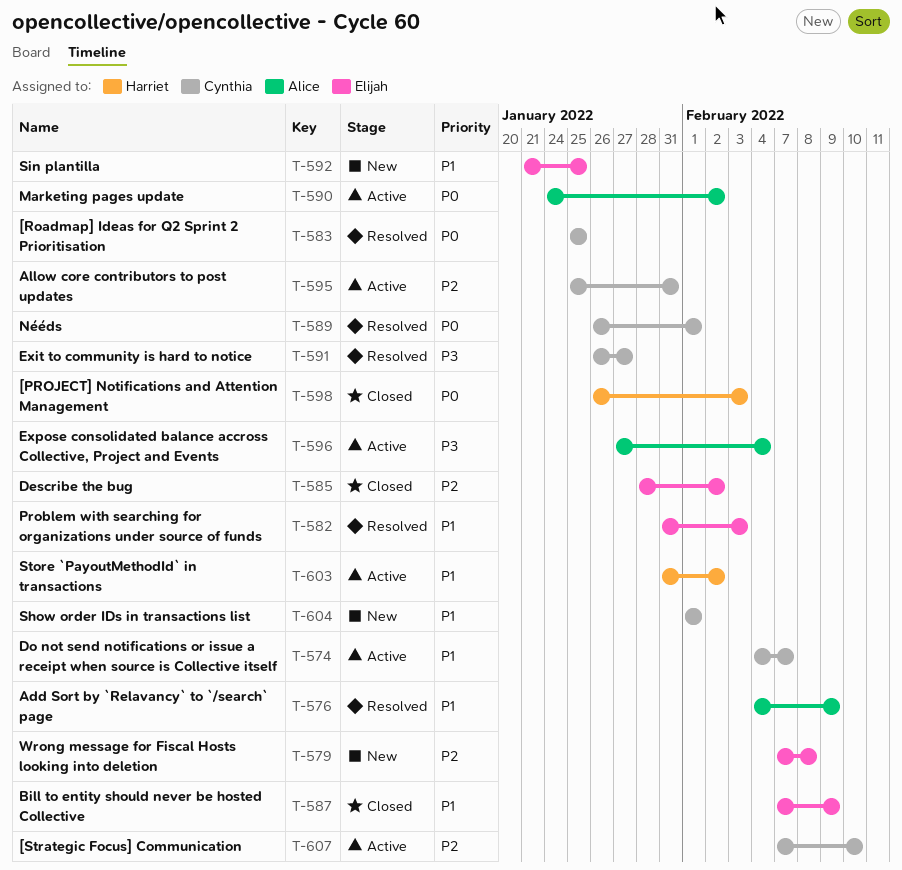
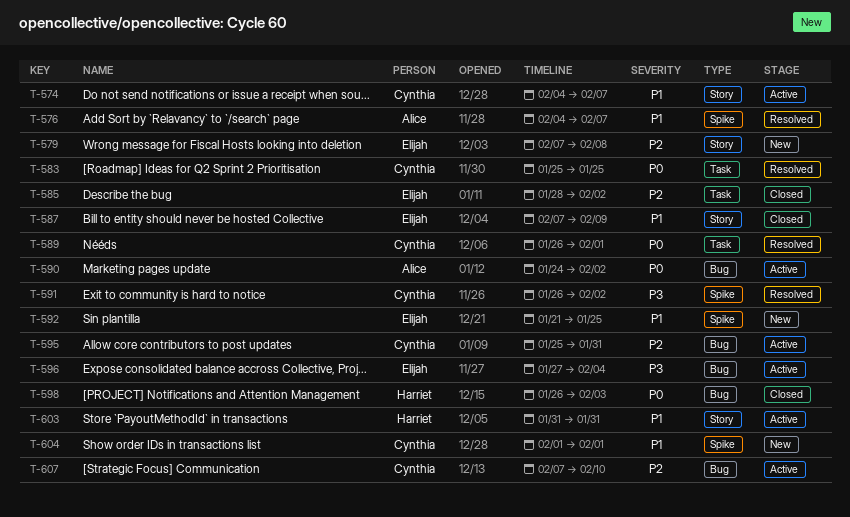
T-576, due: Feb 9 -> Feb 7
T-582: present -> none
T-591, due: Jan 27 -> Feb 2
T-596, owner: Alice -> Elijah
T-603, due: Feb 2 -> Jan 31

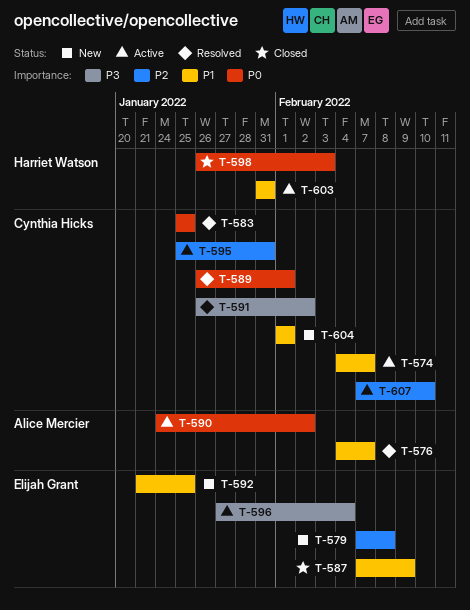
T-585: present -> none

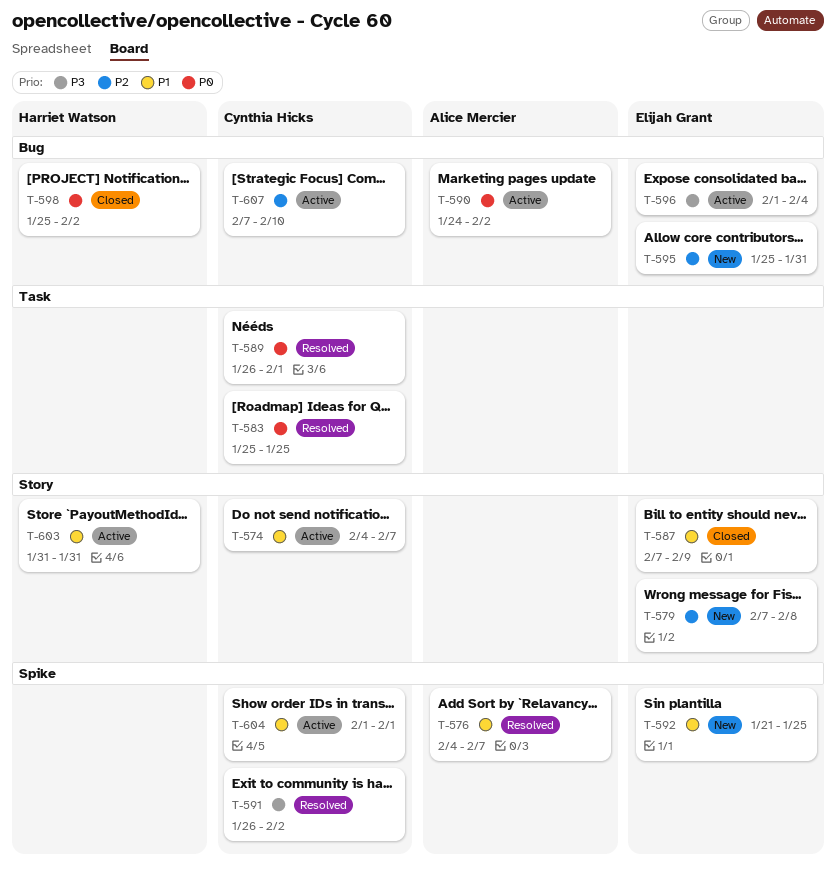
T-595, status: Active -> New
T-595, owner: Cynthia Hicks -> Elijah Grant
T-596, start: Jan 27 -> Feb 1
T-598, start: Jan 26 -> Jan 25
T-598, due: Feb 3 -> Feb 2
T-604, status: New -> Active

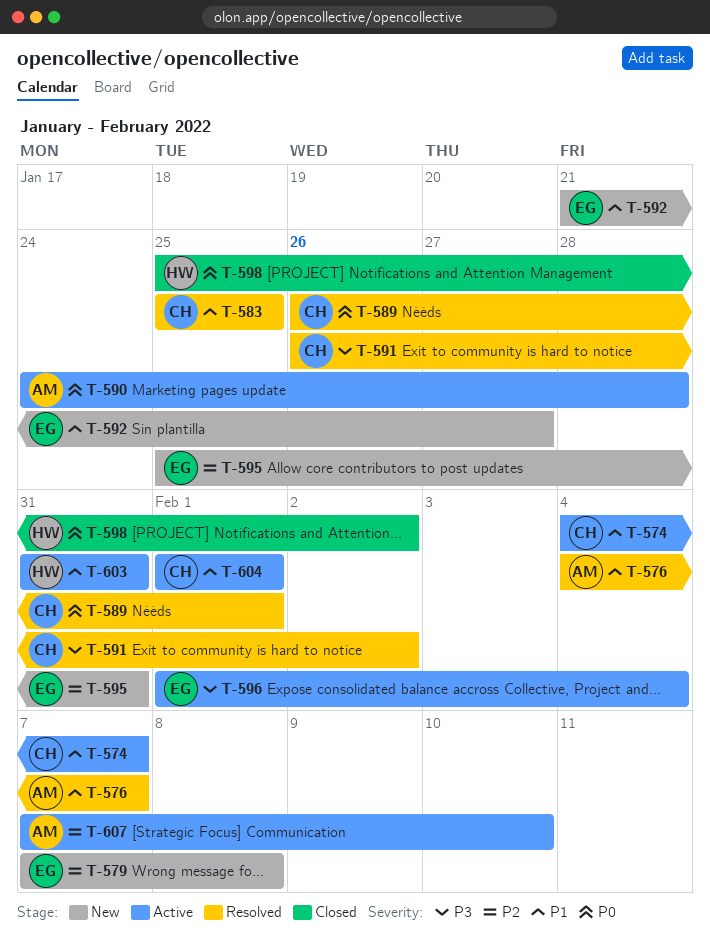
T-583, priority: P0 -> P1
T-587: present -> none
T-590, due: Feb 2 -> Jan 28
T-592, due: Jan 25 -> Jan 27
T-607, owner: Cynthia Hicks -> Alice Mercier

